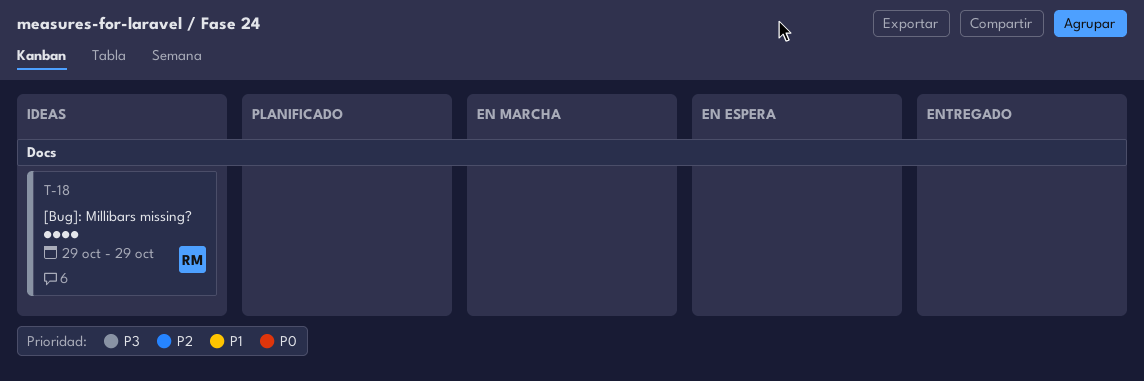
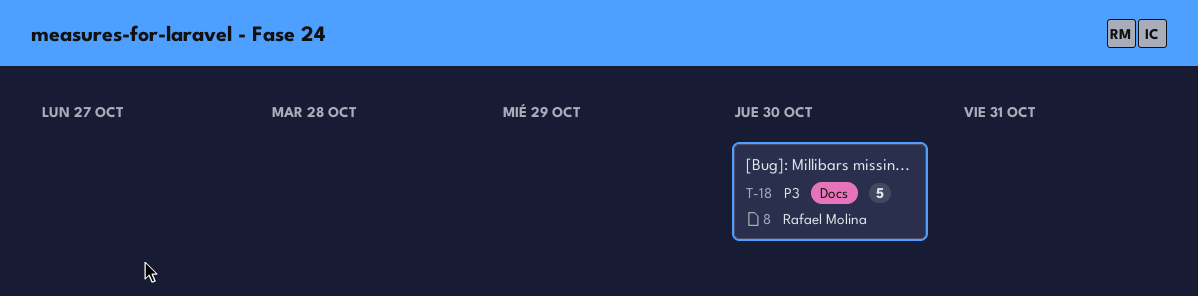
T-18, estimate: 4 -> 5
T-18, due: Oct 29 -> Oct 30

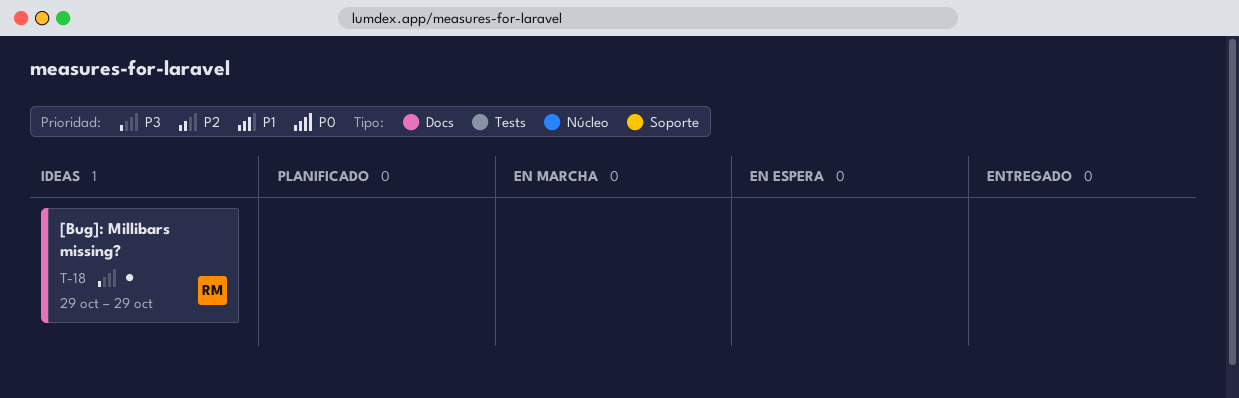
T-18, estimate: 5 -> 1
T-18, due: Oct 30 -> Oct 29

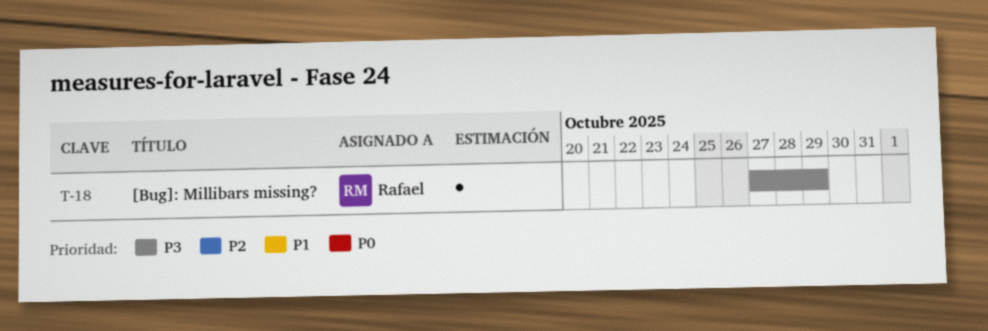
T-18, start: Oct 29 -> Oct 27

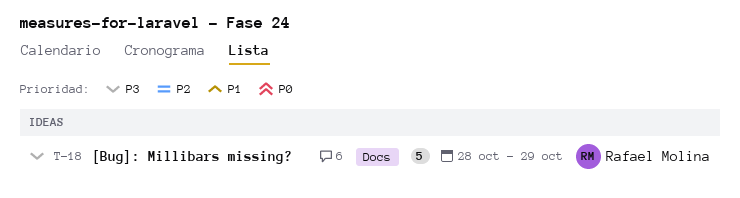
T-18, estimate: 1 -> 5
T-18, start: Oct 27 -> Oct 28

